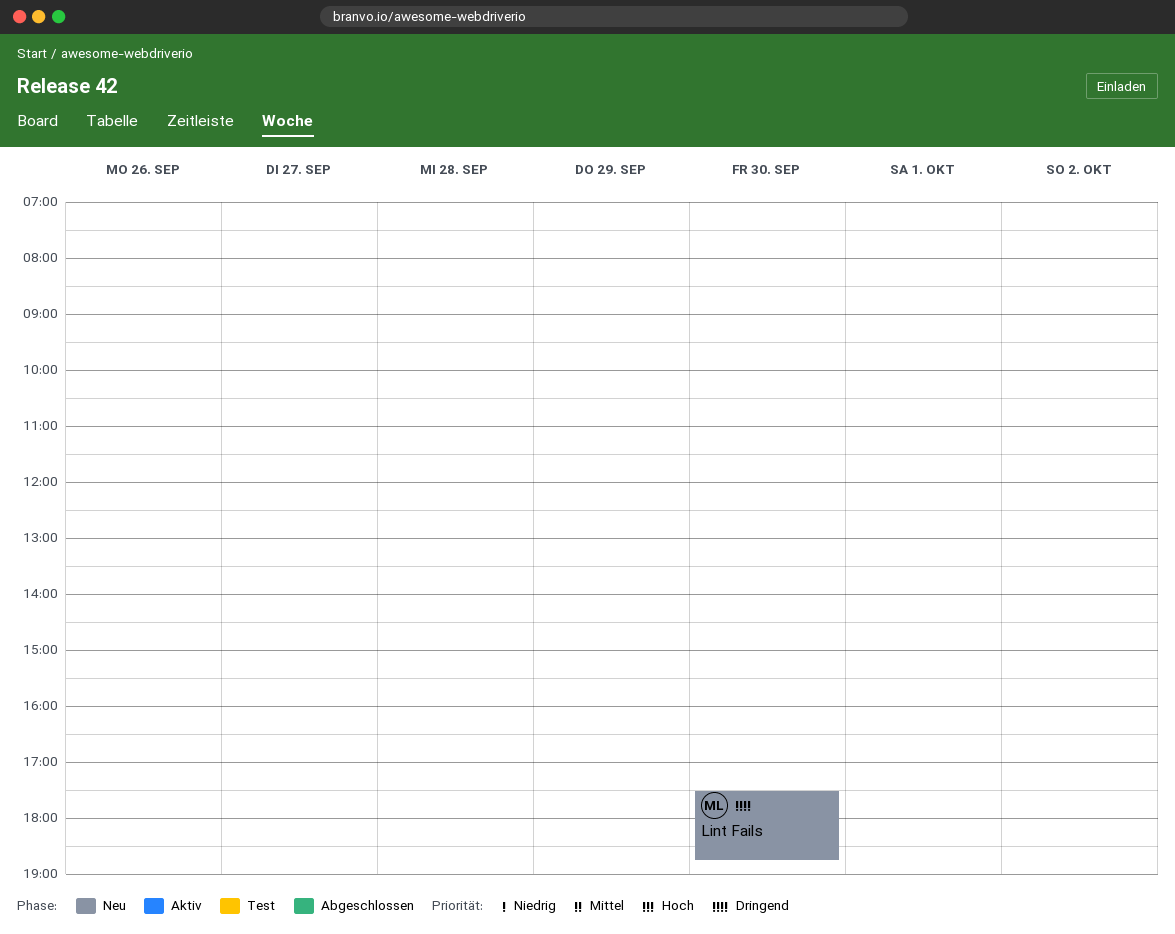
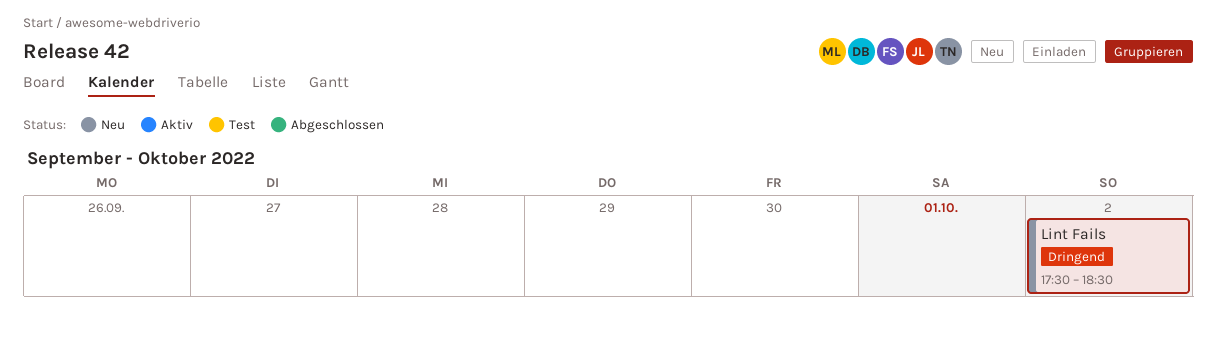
Lint Fails, day: Sep 30 -> Oct 2
Lint Fails, ends: 18:45 -> 18:30

